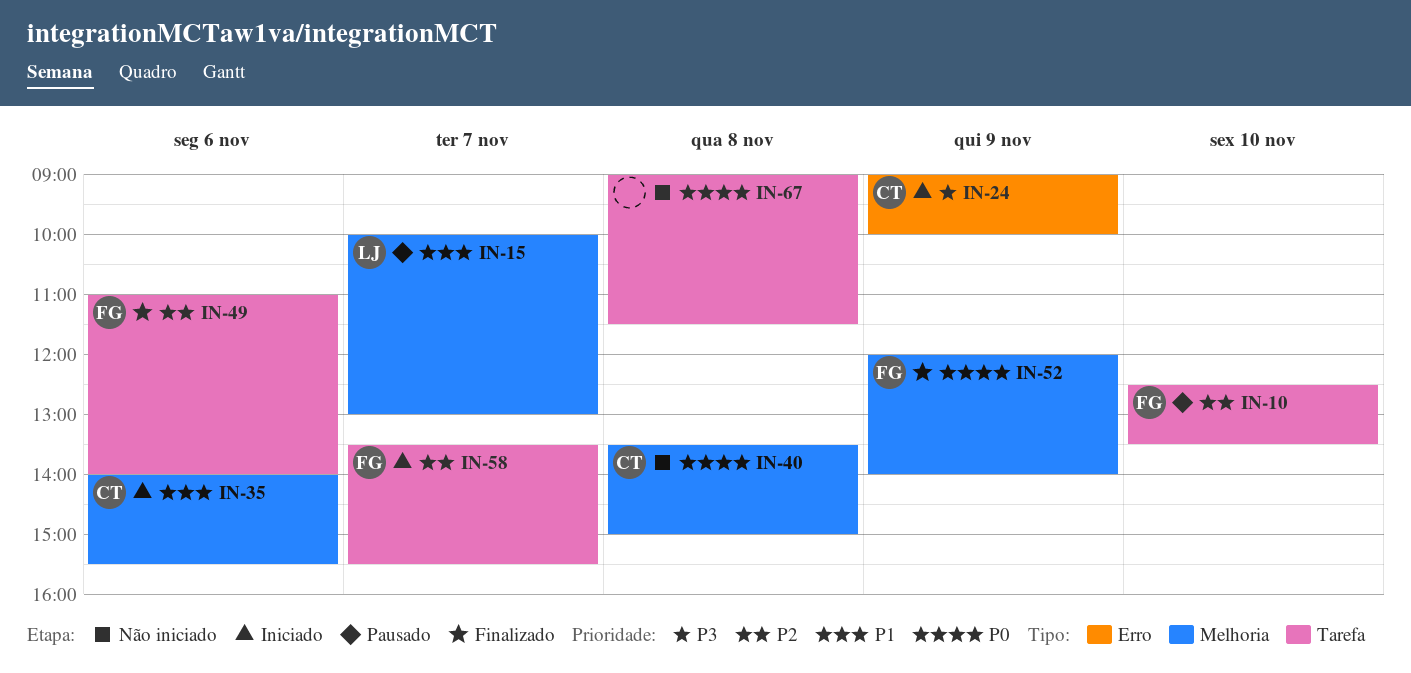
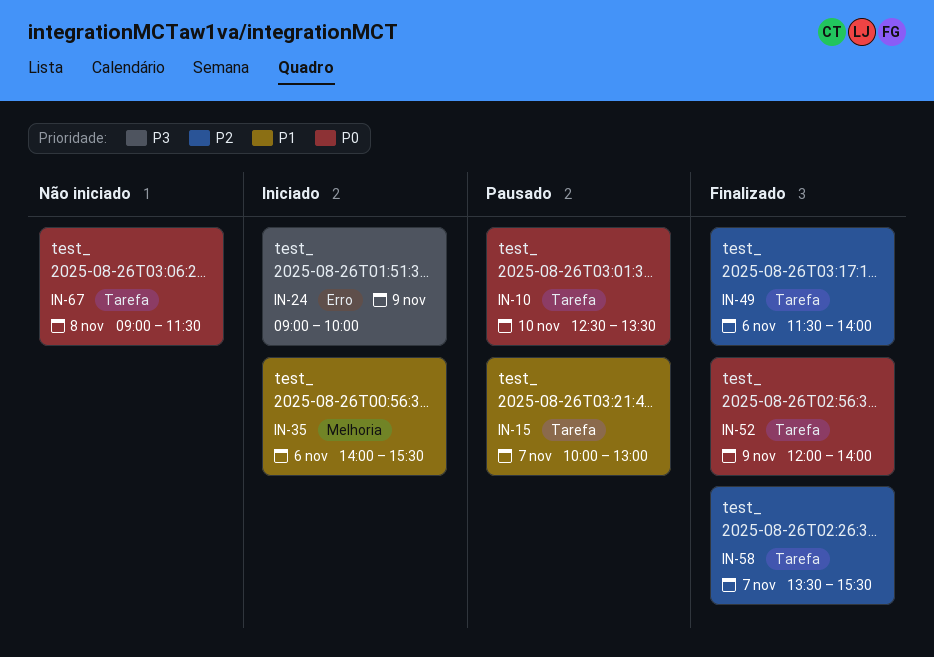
IN-10, priority: P2 -> P0
IN-15, label: Melhoria -> Tarefa
IN-40: present -> none
IN-49, begins: 11:00 -> 11:30
IN-52, label: Melhoria -> Tarefa
IN-58, status: Iniciado -> Finalizado

